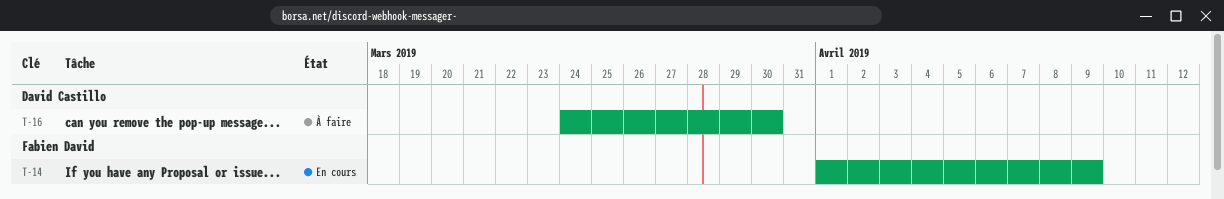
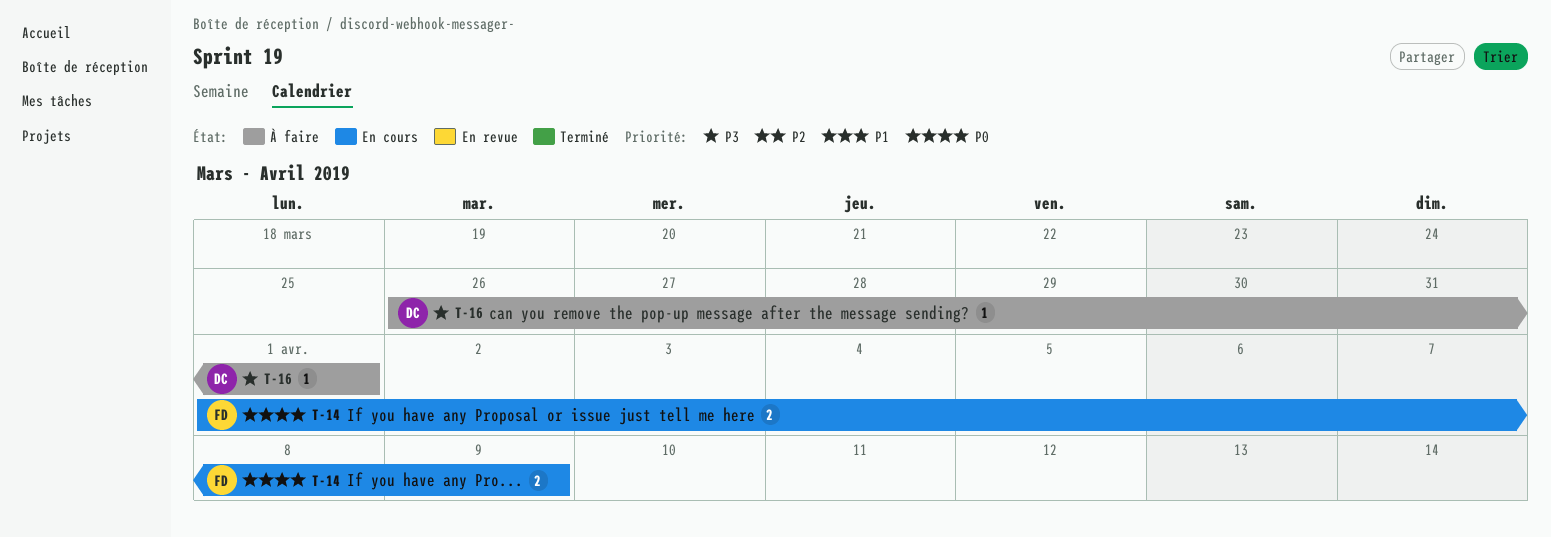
T-16, start: Mar 24 -> Mar 26
T-16, due: Mar 30 -> Apr 1

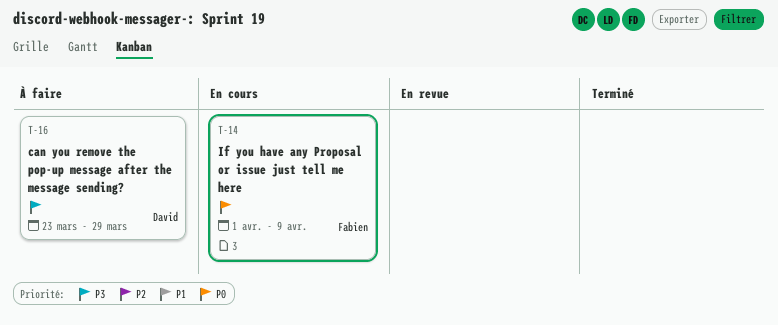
T-16, start: Mar 26 -> Mar 23
T-16, due: Apr 1 -> Mar 29

